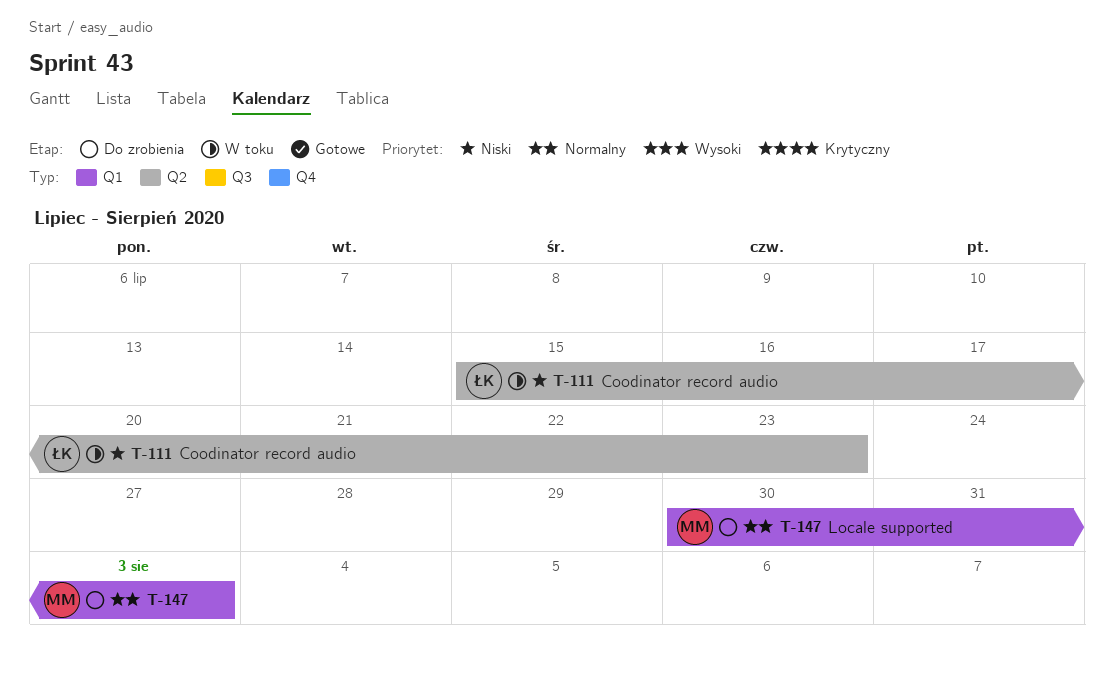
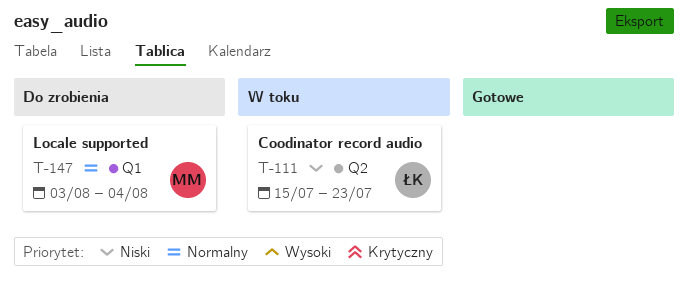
T-147, start: Jul 30 -> Aug 3
T-147, due: Aug 3 -> Aug 4

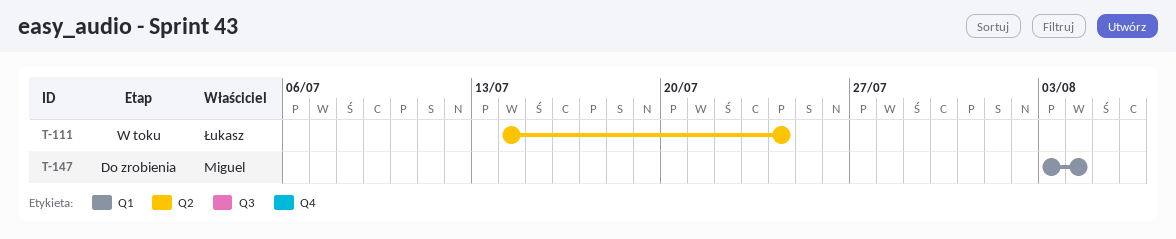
T-111, start: Jul 15 -> Jul 14
T-111, due: Jul 23 -> Jul 24

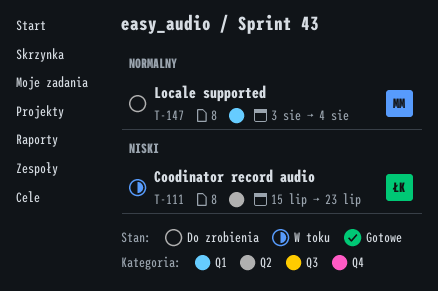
T-111, start: Jul 14 -> Jul 15
T-111, due: Jul 24 -> Jul 23

